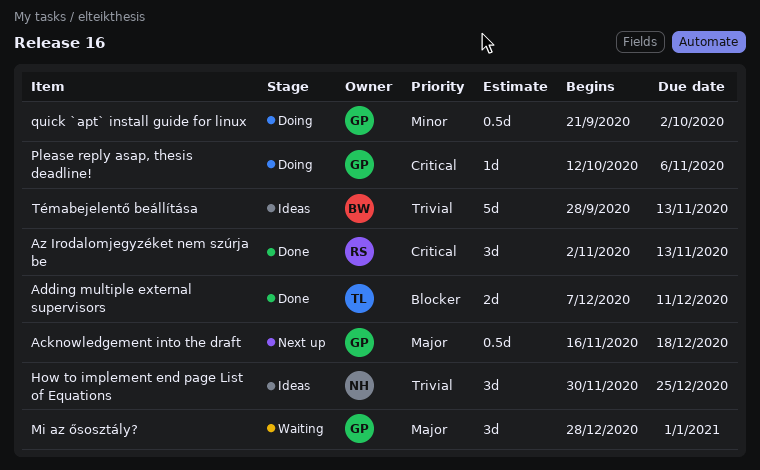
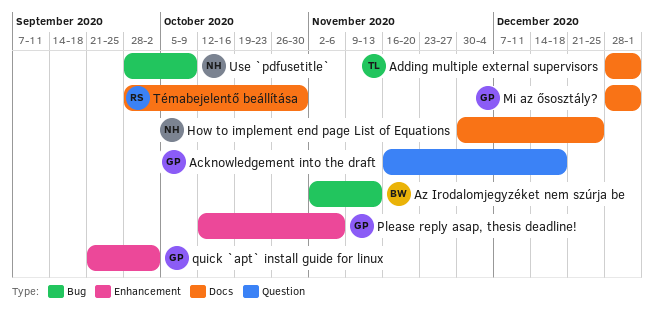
Adding multiple external supervisors, start: Dec 7 -> Dec 28
Adding multiple external supervisors, due: Dec 11 -> Jan 1
Az Irodalomjegyzéket nem szúrja be, owner: RS -> BW
Témabejelentő beállítása, owner: BW -> RS
Témabejelentő beállítása, due: Nov 13 -> Oct 30
Use `pdfusetitle`: none -> present

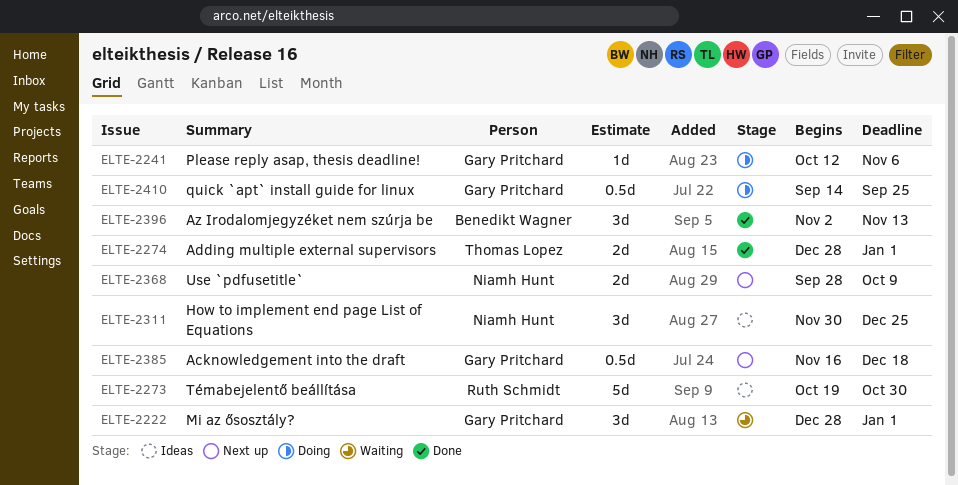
quick `apt` install guide for linux, start: Sep 21 -> Sep 14
quick `apt` install guide for linux, due: Oct 2 -> Sep 25
Témabejelentő beállítása, start: Sep 28 -> Oct 19

